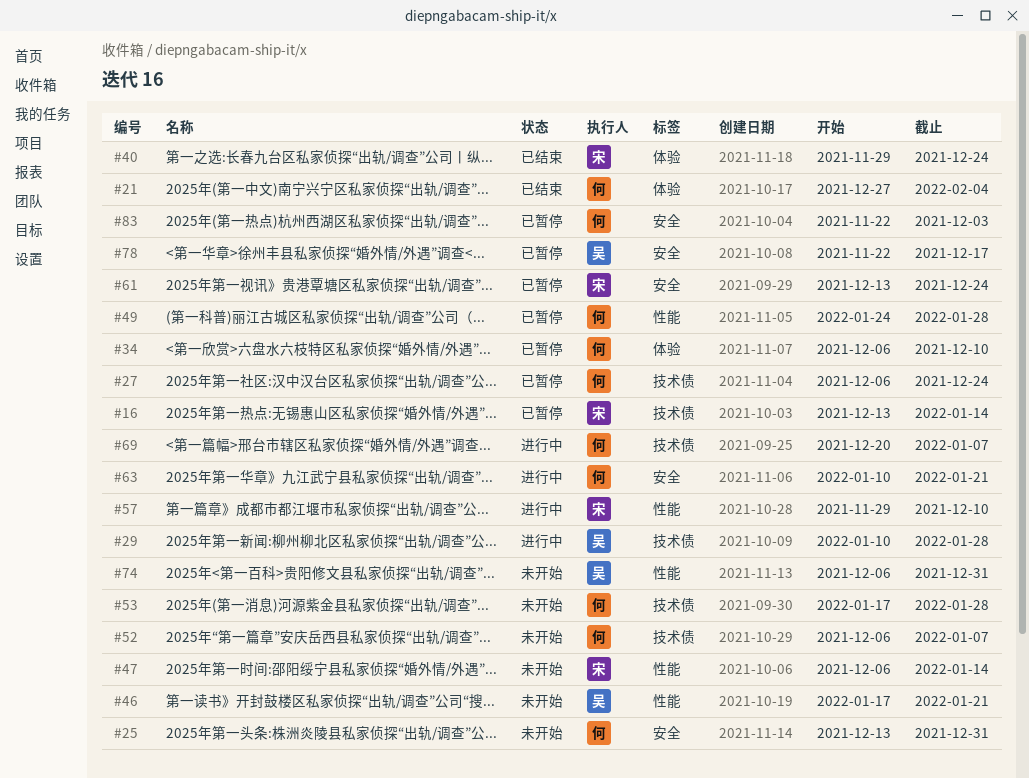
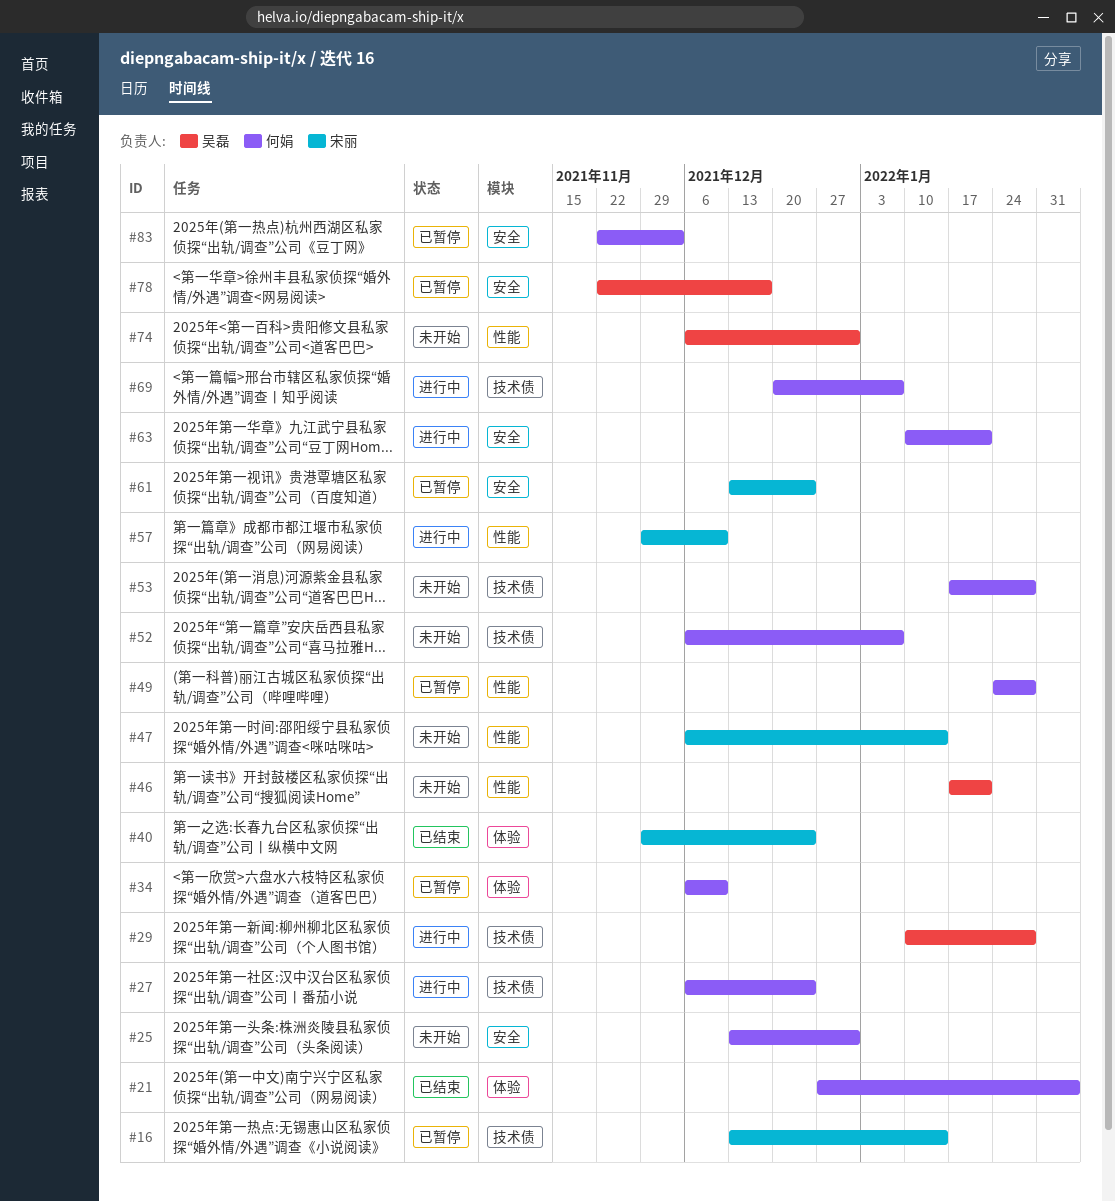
#27, status: 已暂停 -> 进行中

